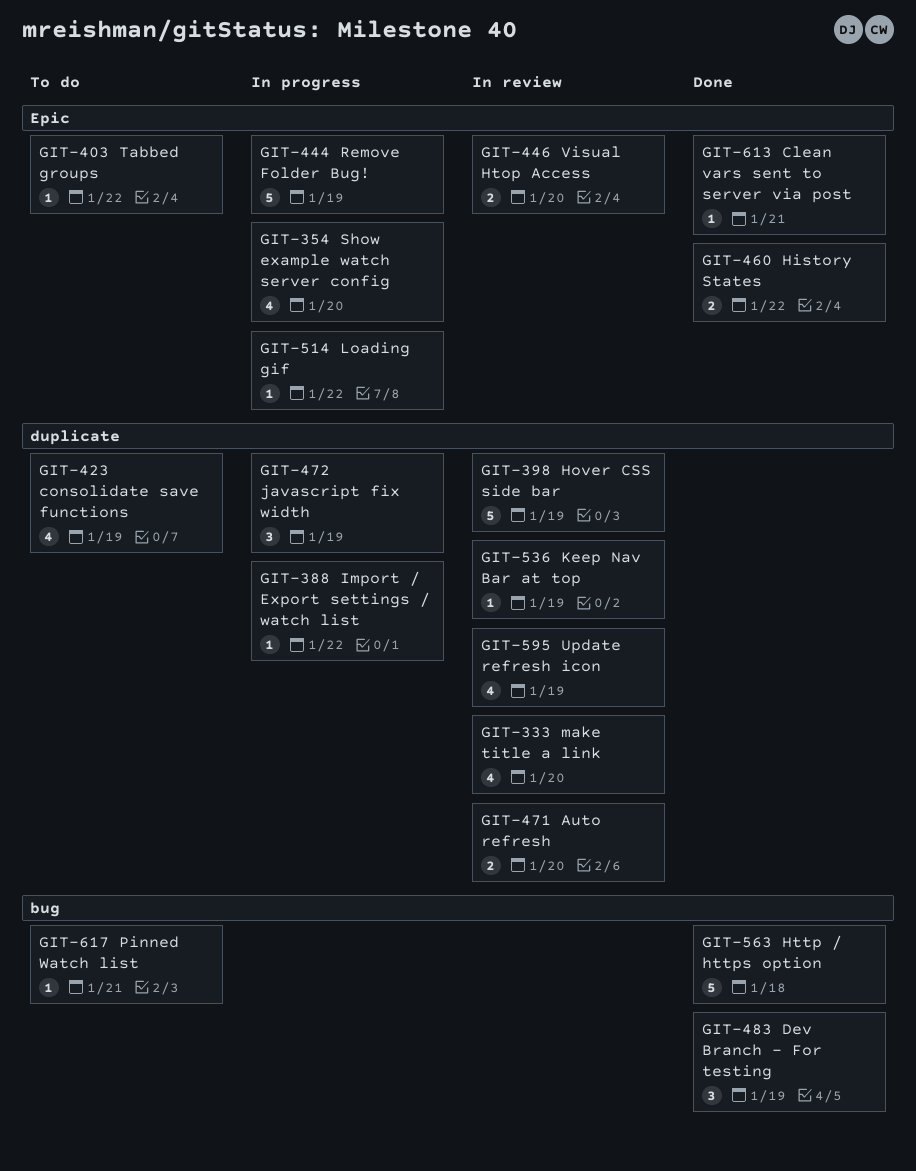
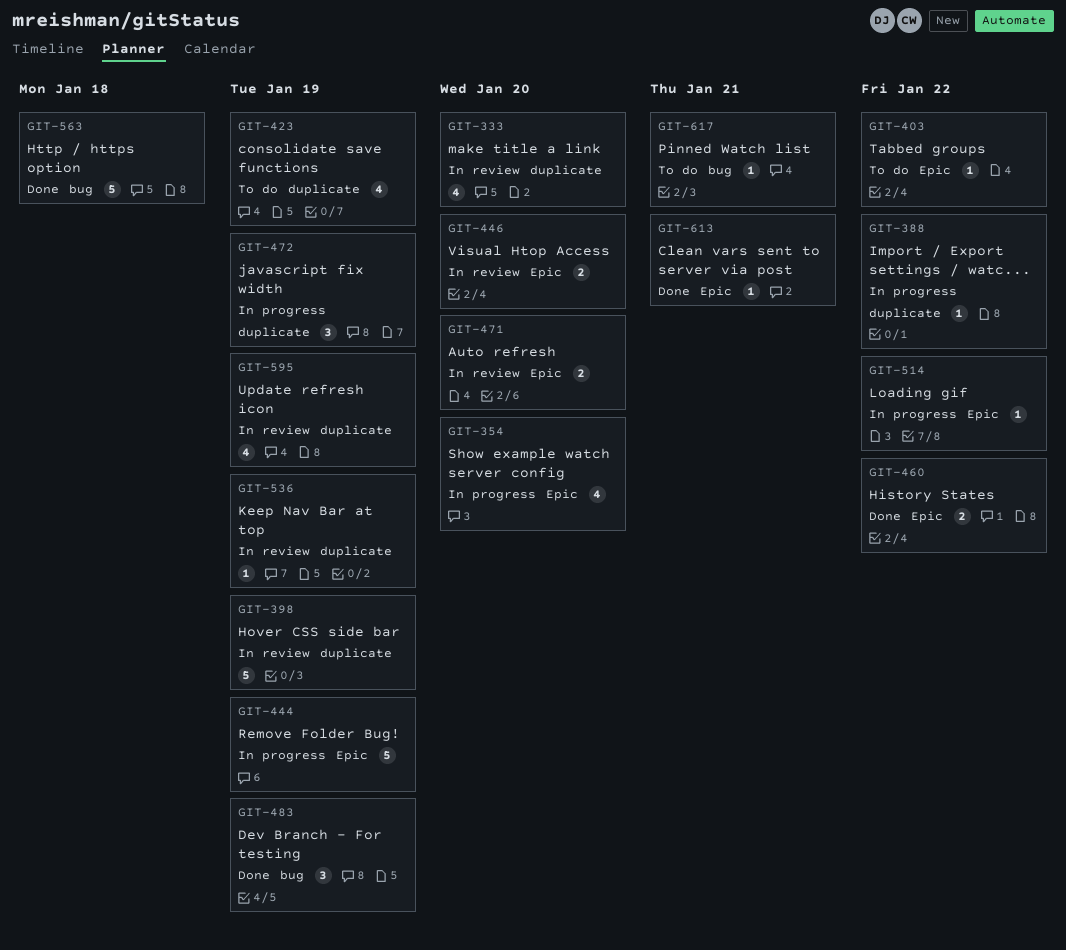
GIT-471, label: duplicate -> Epic

